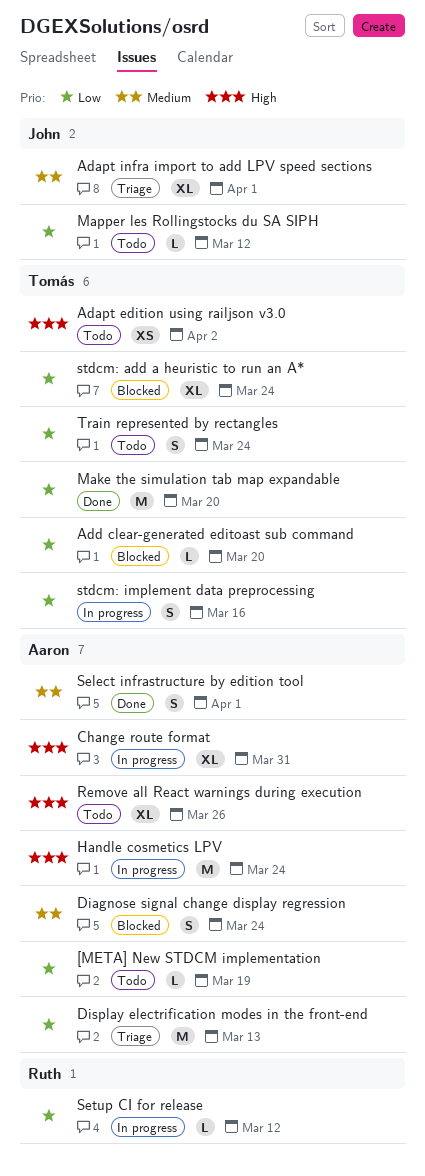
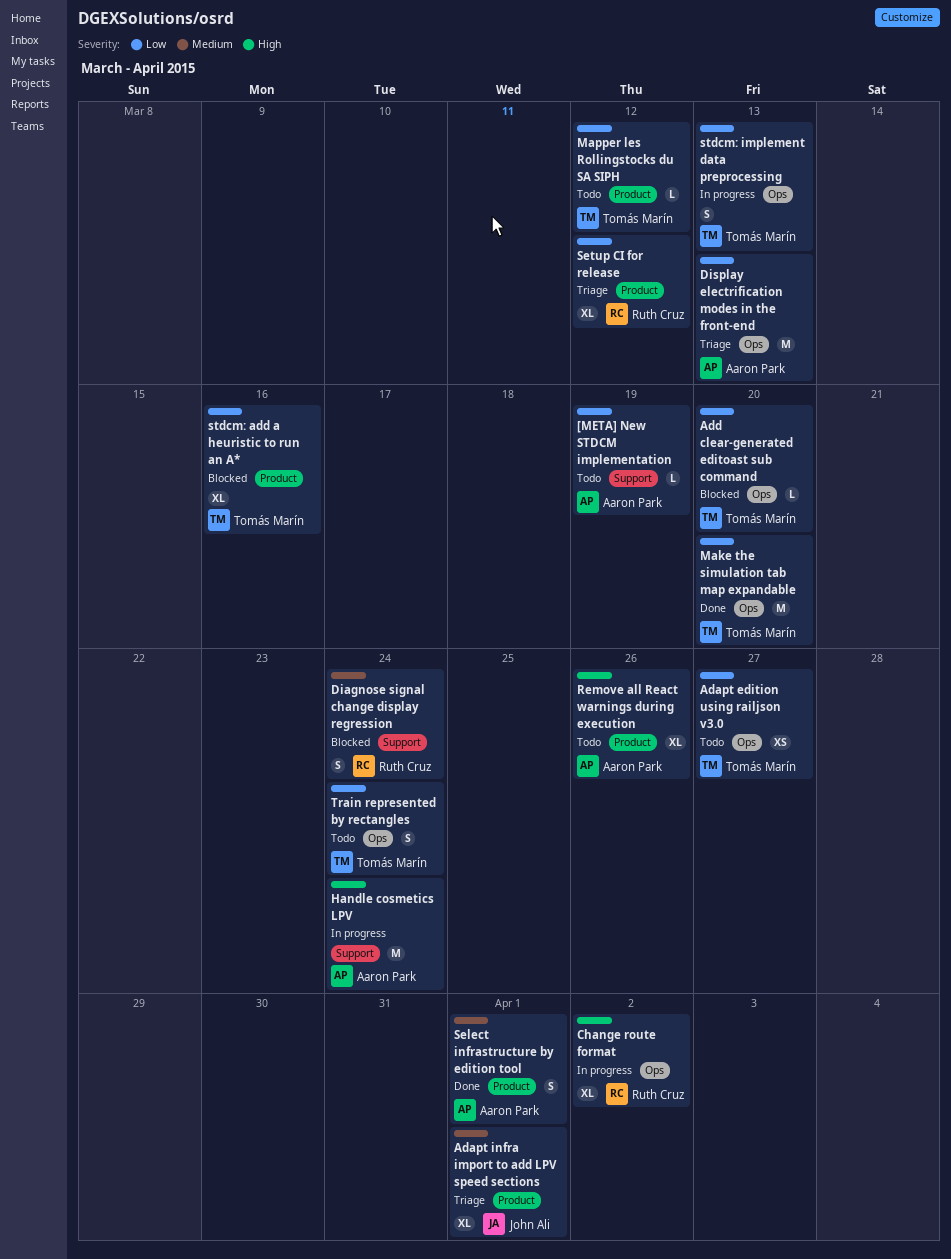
Adapt edition using railjson v3.0, priority: High -> Low
Adapt edition using railjson v3.0, due: Apr 2 -> Mar 27
Change route format, owner: Aaron Park -> Ruth Cruz
Change route format, due: Mar 31 -> Apr 2
Diagnose signal change display regression, owner: Aaron Park -> Ruth Cruz
Mapper les Rollingstocks du SA SIPH, owner: John Ali -> Tomás Marín
Setup CI for release, status: In progress -> Triage
Setup CI for release, estimate: L -> XL
stdcm: add a heuristic to run an A*, due: Mar 24 -> Mar 16
stdcm: implement data preprocessing, due: Mar 16 -> Mar 13

